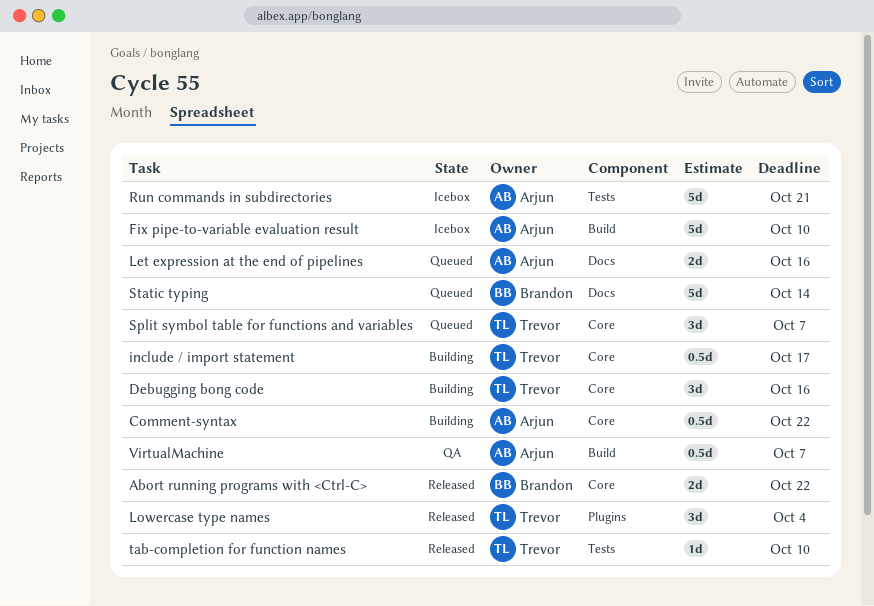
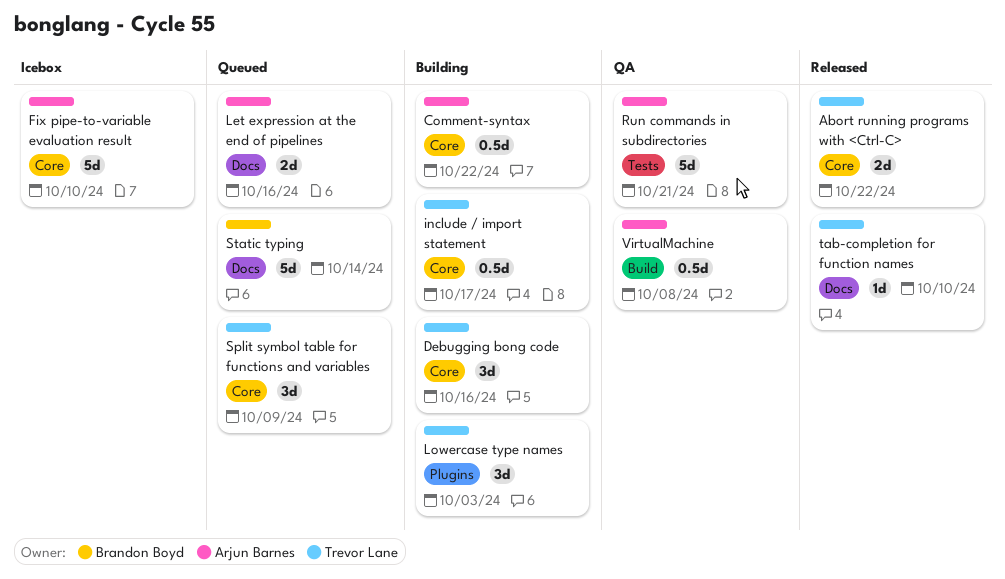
Abort running programs with <Ctrl-C>, owner: Brandon Boyd -> Trevor Lane
Fix pipe-to-variable evaluation result, label: Build -> Core
Lowercase type names, status: Released -> Building
Lowercase type names, due: Oct 4 -> Oct 3
Run commands in subdirectories, status: Icebox -> QA
Split symbol table for functions and variables, due: Oct 7 -> Oct 9
tab-completion for function names, label: Tests -> Docs
VirtualMachine, due: Oct 7 -> Oct 8

